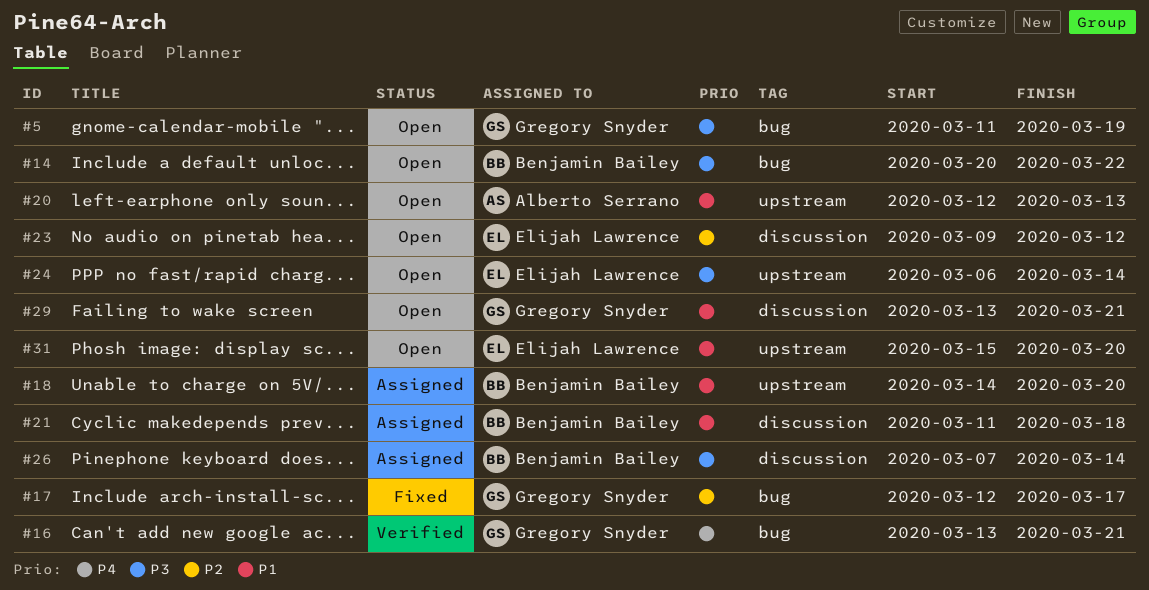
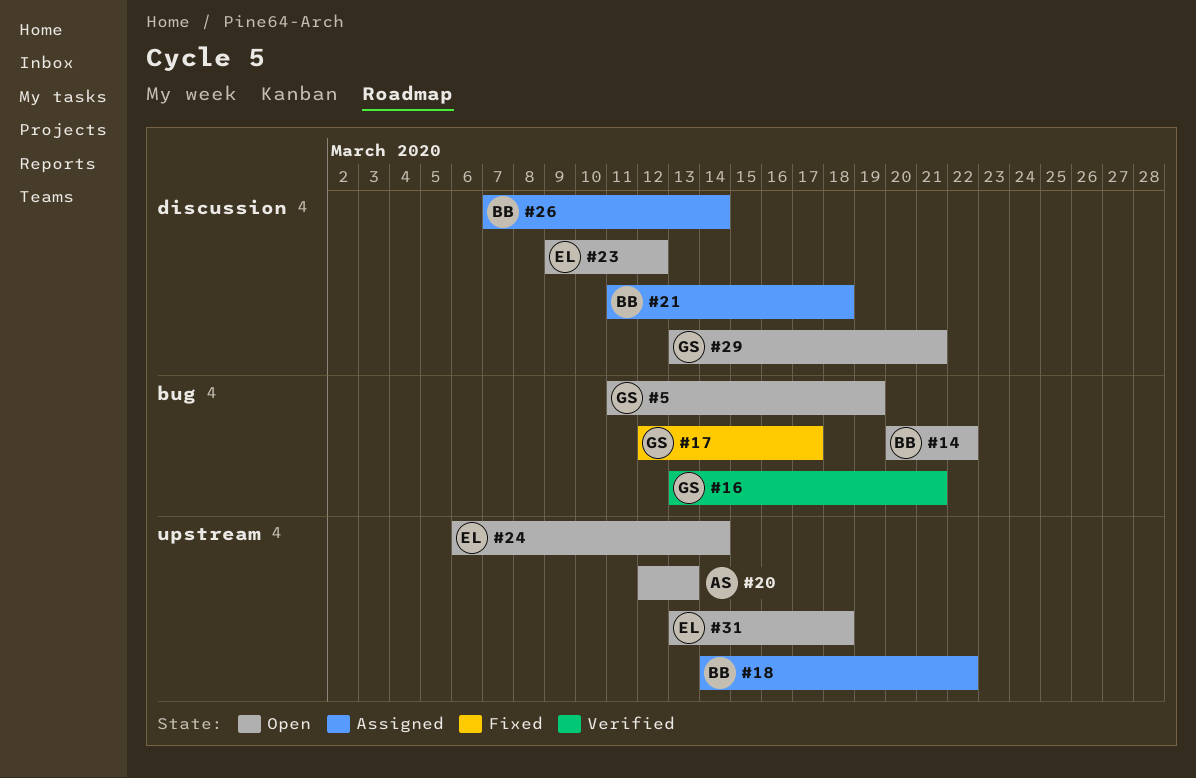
#18, due: Mar 20 -> Mar 22
#31, start: Mar 15 -> Mar 13
#31, due: Mar 20 -> Mar 18

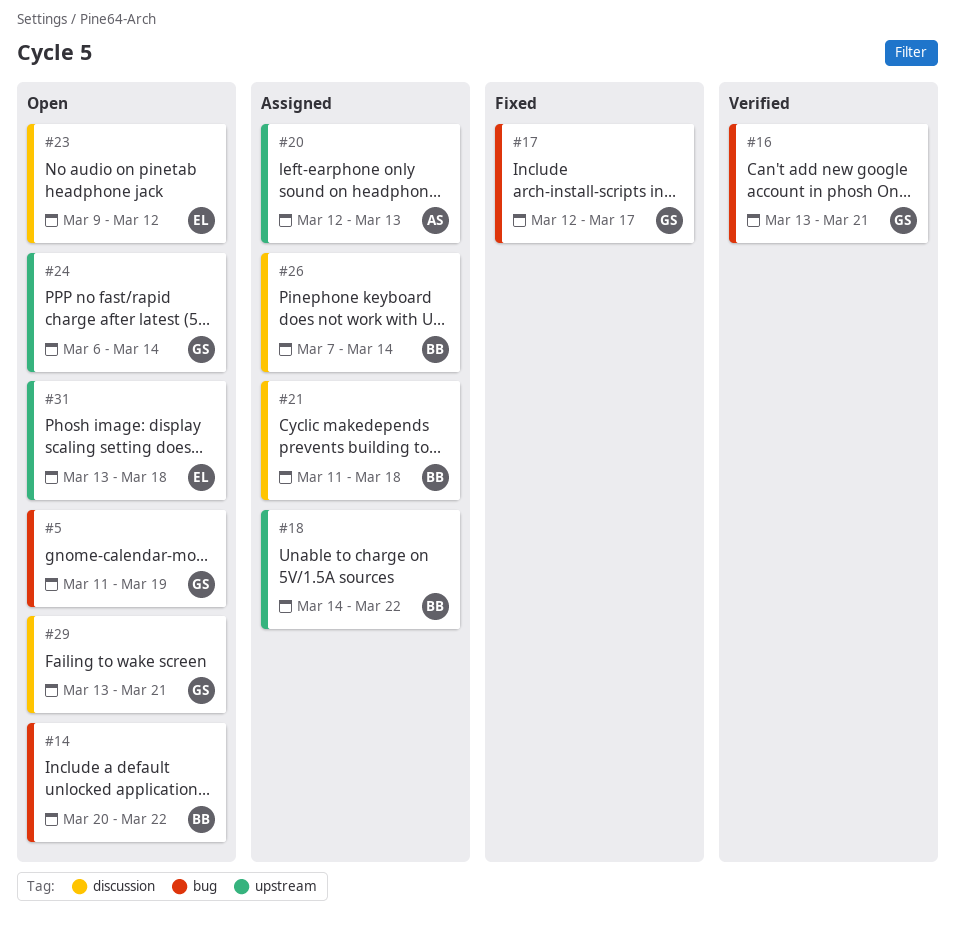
#20, status: Open -> Assigned
#24, owner: EL -> GS

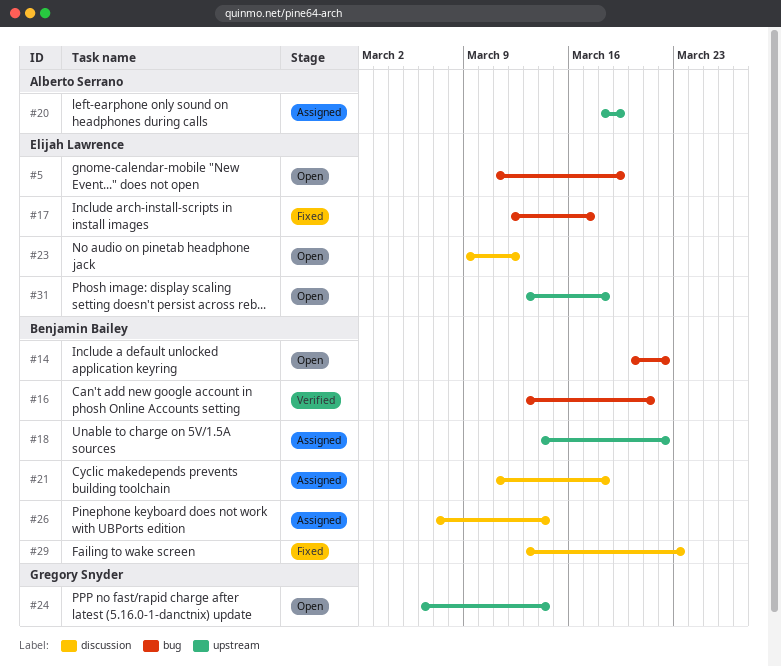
#5, owner: Gregory Snyder -> Elijah Lawrence
#16, owner: Gregory Snyder -> Benjamin Bailey
#17, owner: Gregory Snyder -> Elijah Lawrence
#20, start: Mar 12 -> Mar 18
#20, due: Mar 13 -> Mar 19
#29, status: Open -> Fixed
#29, owner: Gregory Snyder -> Benjamin Bailey
#29, due: Mar 21 -> Mar 23

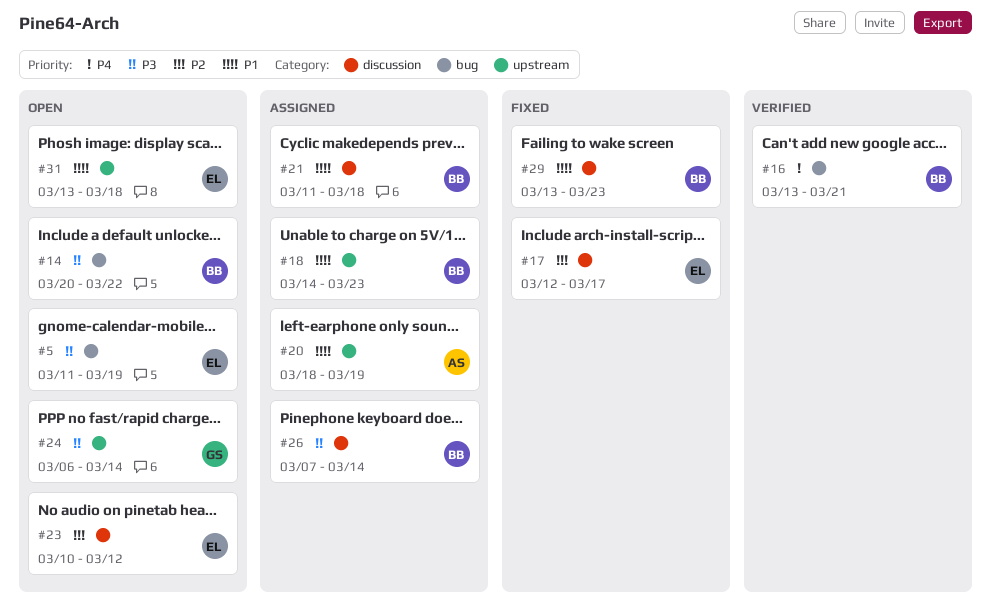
#17, label: bug -> discussion
#18, due: Mar 22 -> Mar 23
#23, start: Mar 9 -> Mar 10

